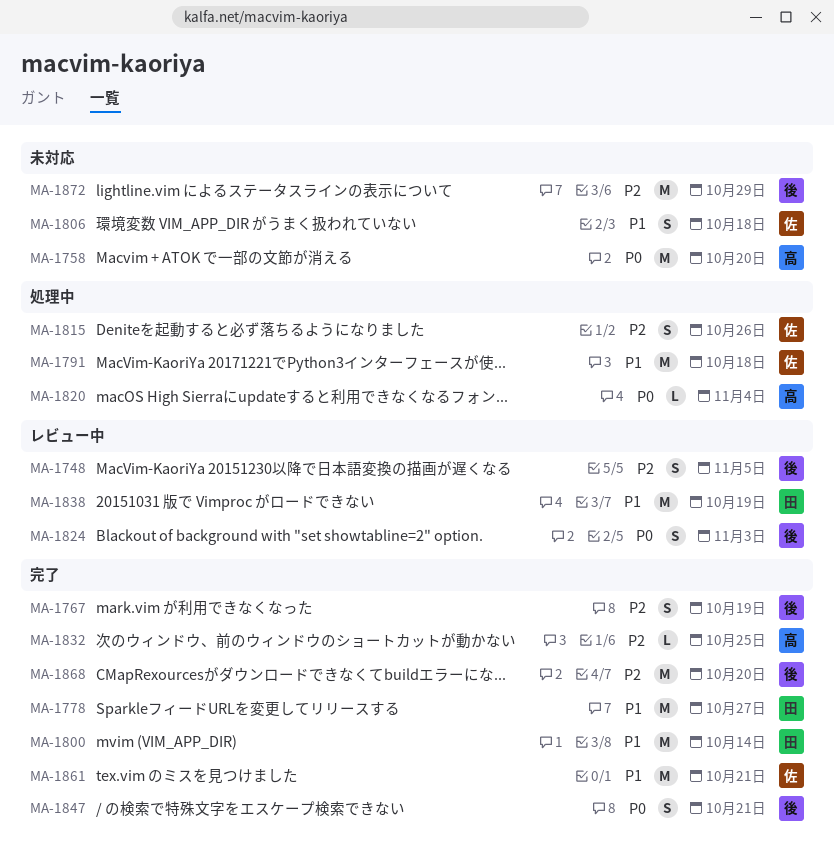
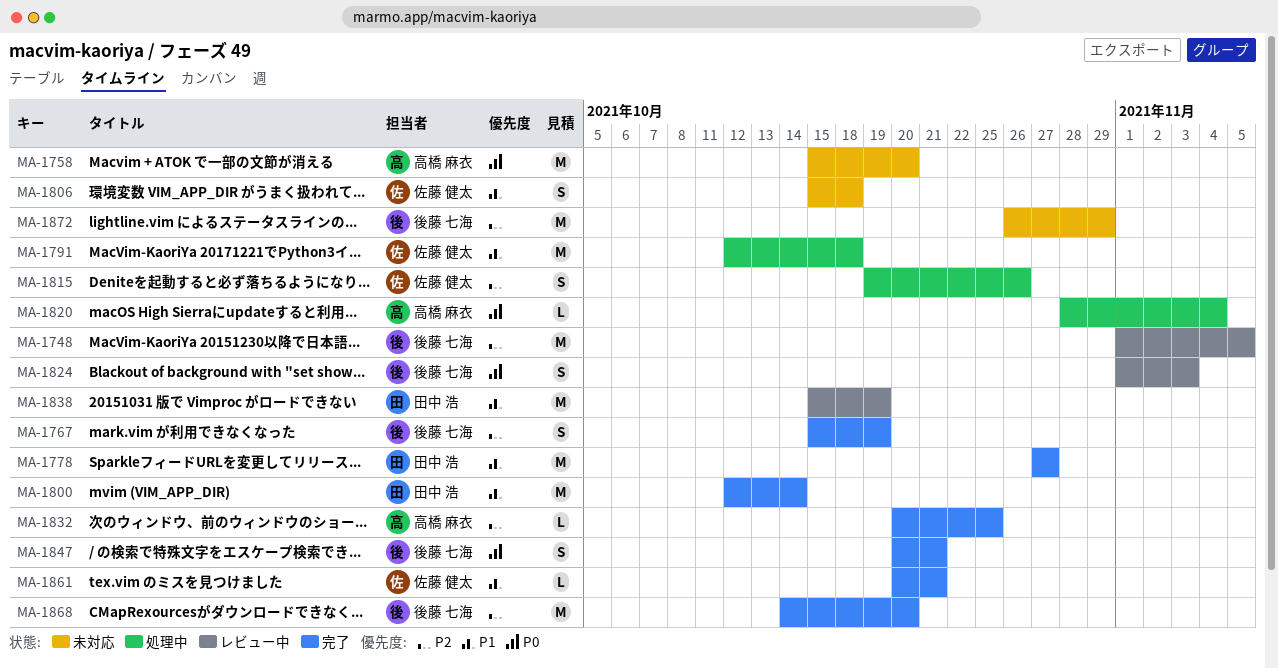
MA-1748, estimate: S -> M
MA-1861, estimate: M -> L

